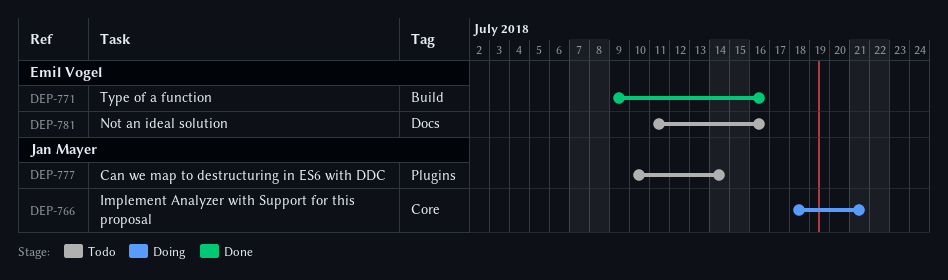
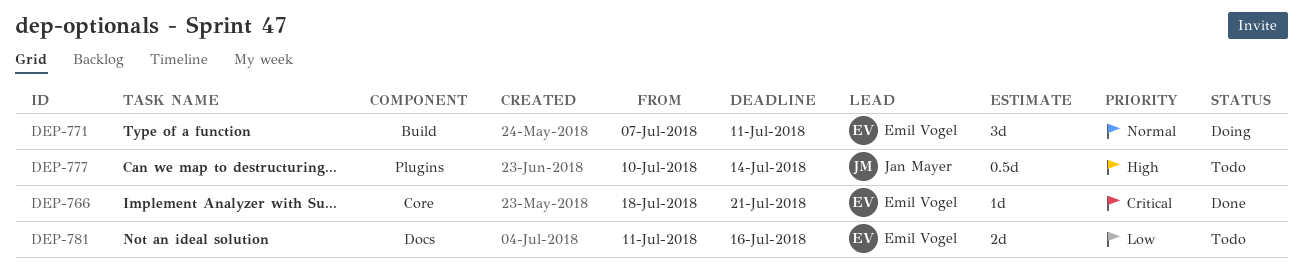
DEP-766, status: Doing -> Done
DEP-766, owner: Jan Mayer -> Emil Vogel
DEP-771, status: Done -> Doing
DEP-771, start: Jul 9 -> Jul 7
DEP-771, due: Jul 16 -> Jul 11

